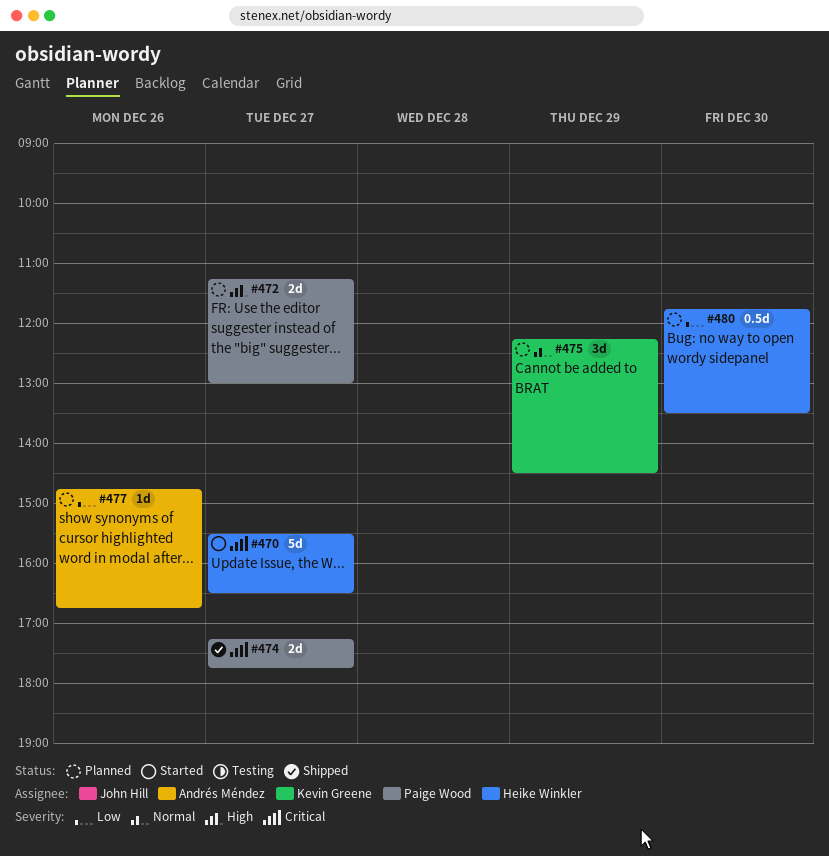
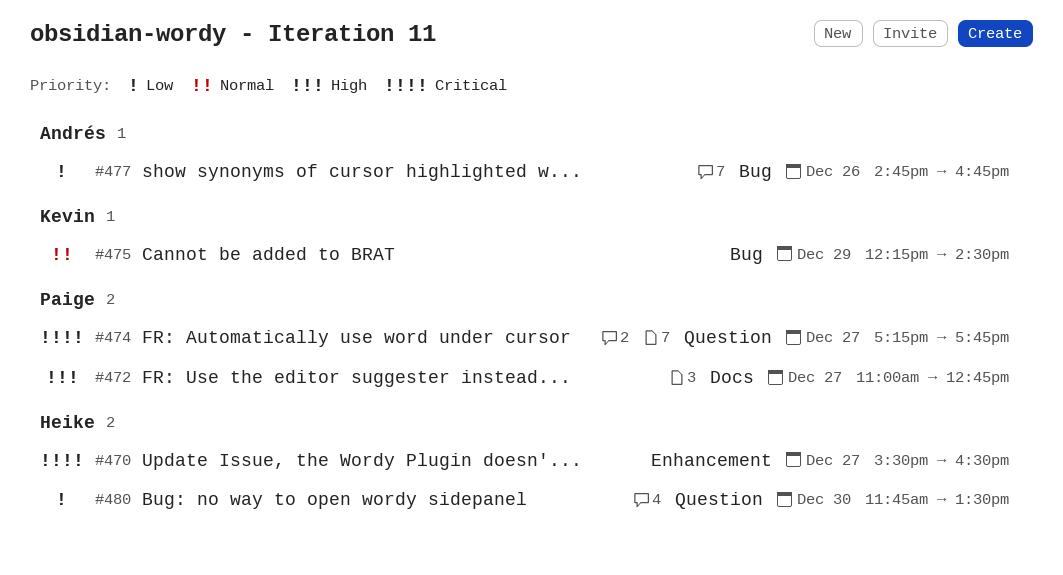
#472, begins: 11:15 -> 11:00
#472, ends: 13:00 -> 12:45

